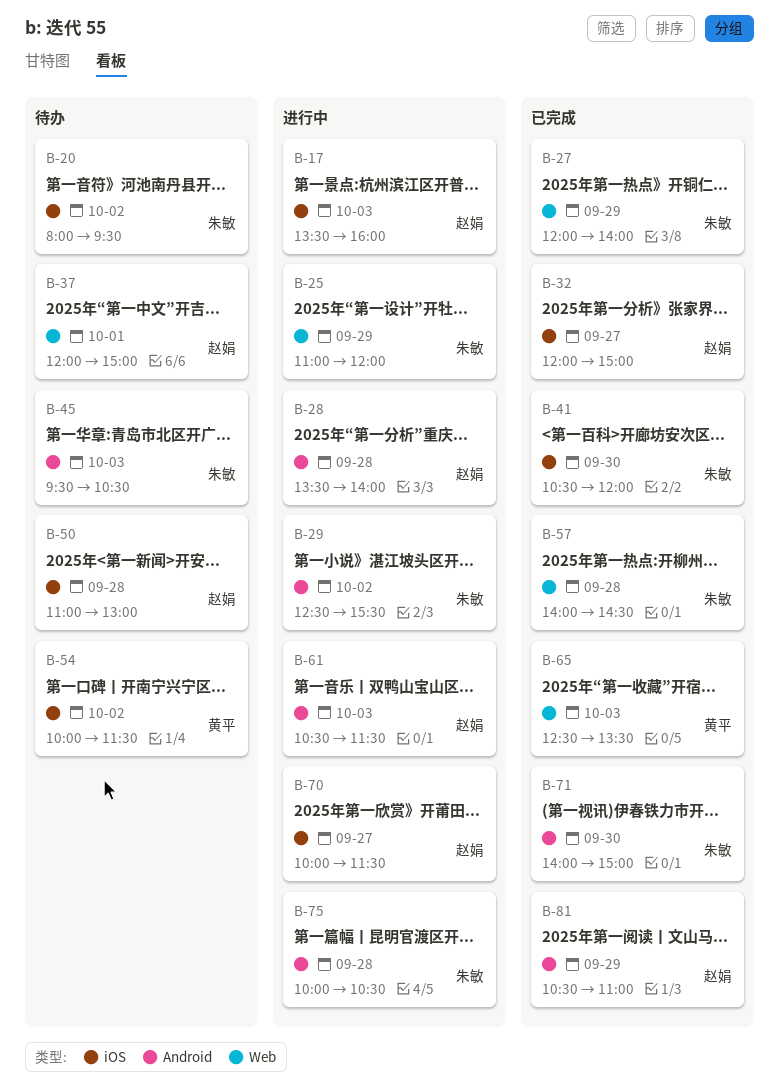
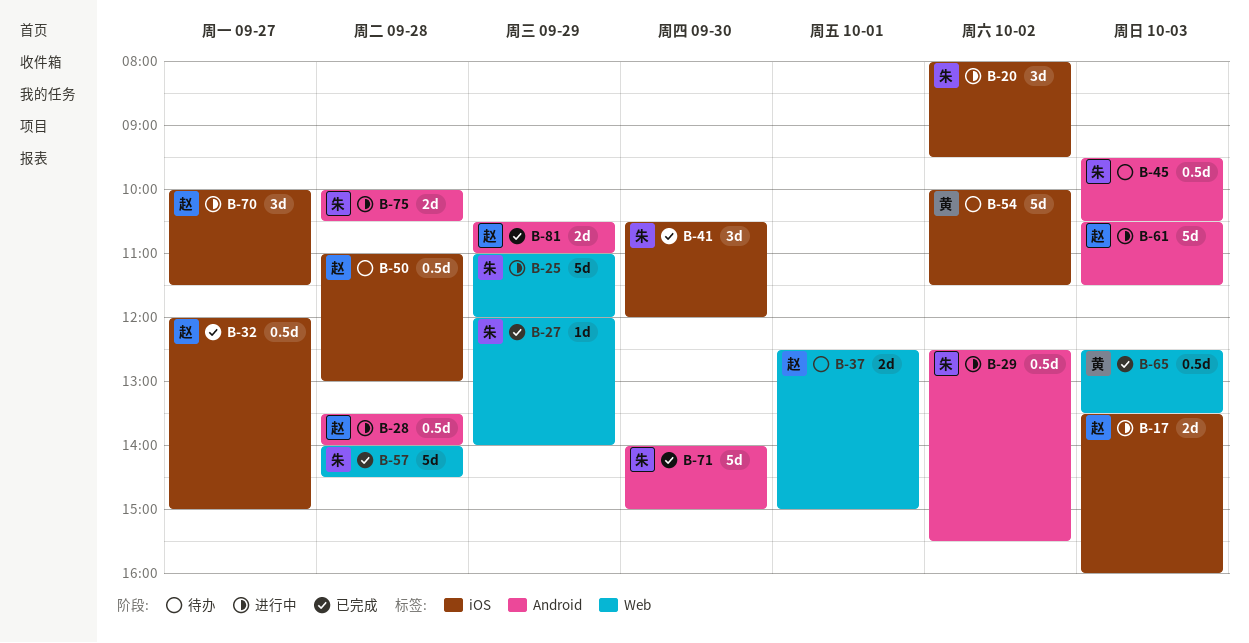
B-20, status: 待办 -> 进行中
B-37, begins: 12:00 -> 12:30

